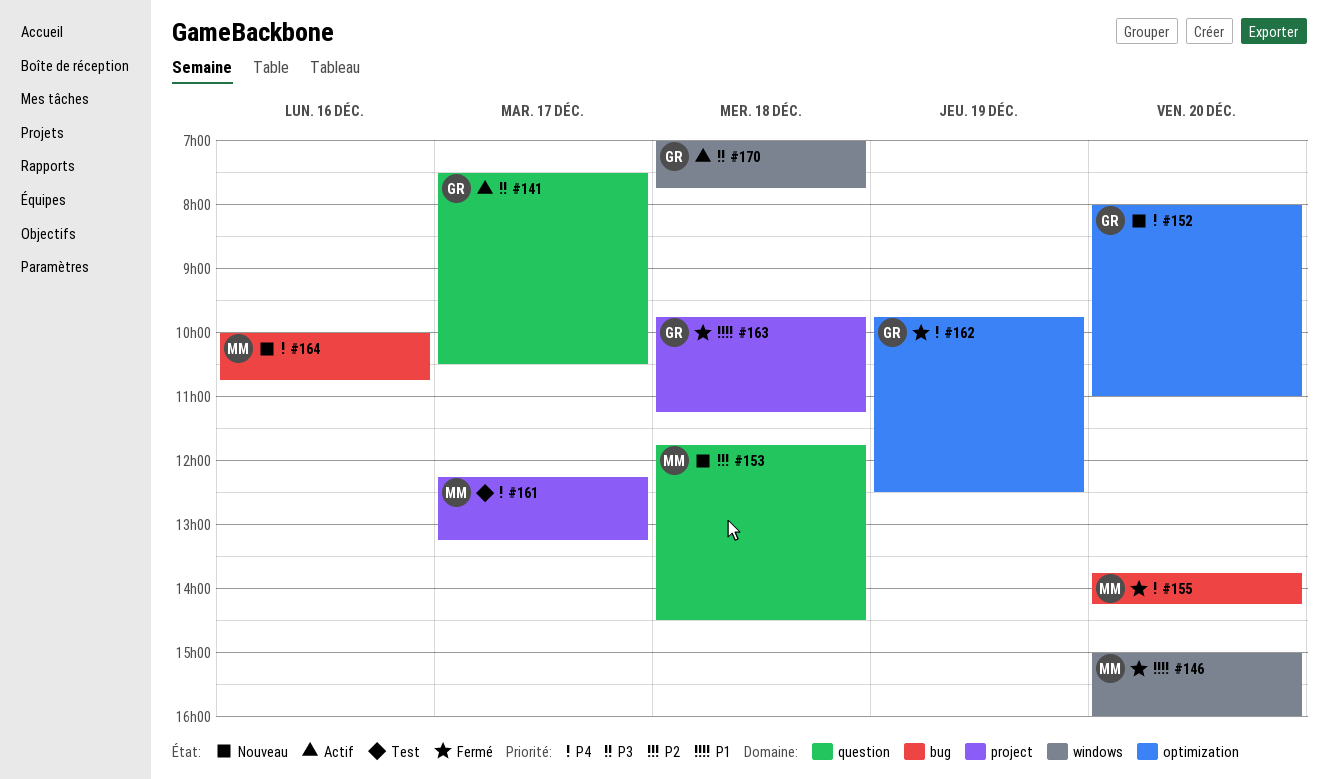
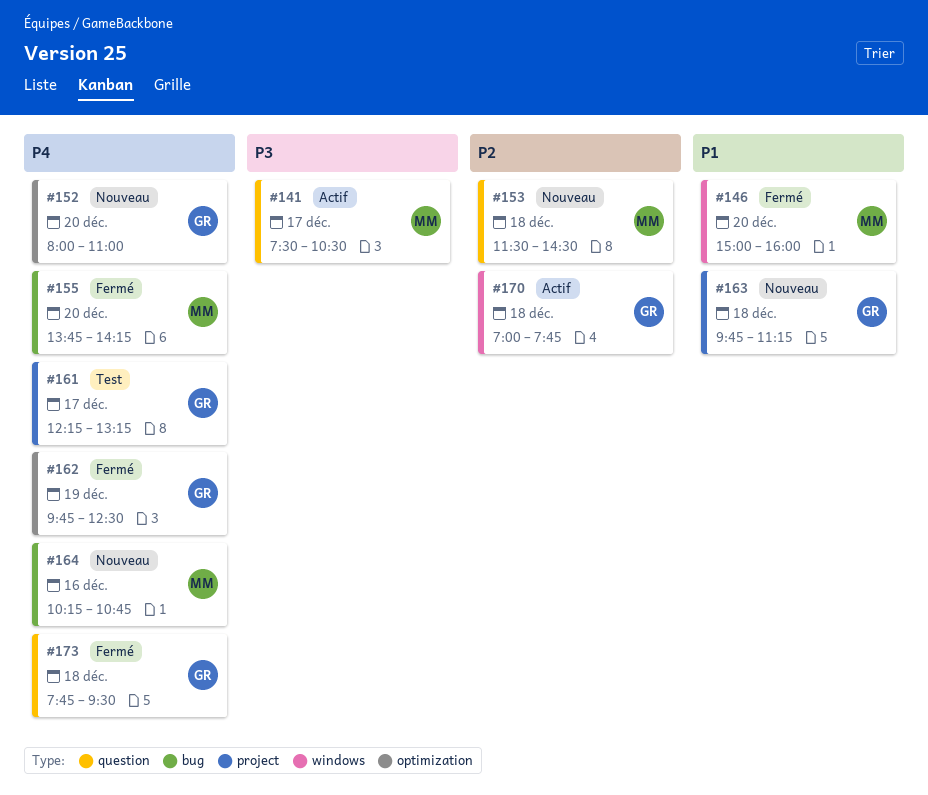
#141, owner: GR -> MM
#153, begins: 11:45 -> 11:30
#161, owner: MM -> GR
#163, status: Fermé -> Nouveau
#164, begins: 10:00 -> 10:15
#170, priority: P3 -> P2
#173: none -> present

